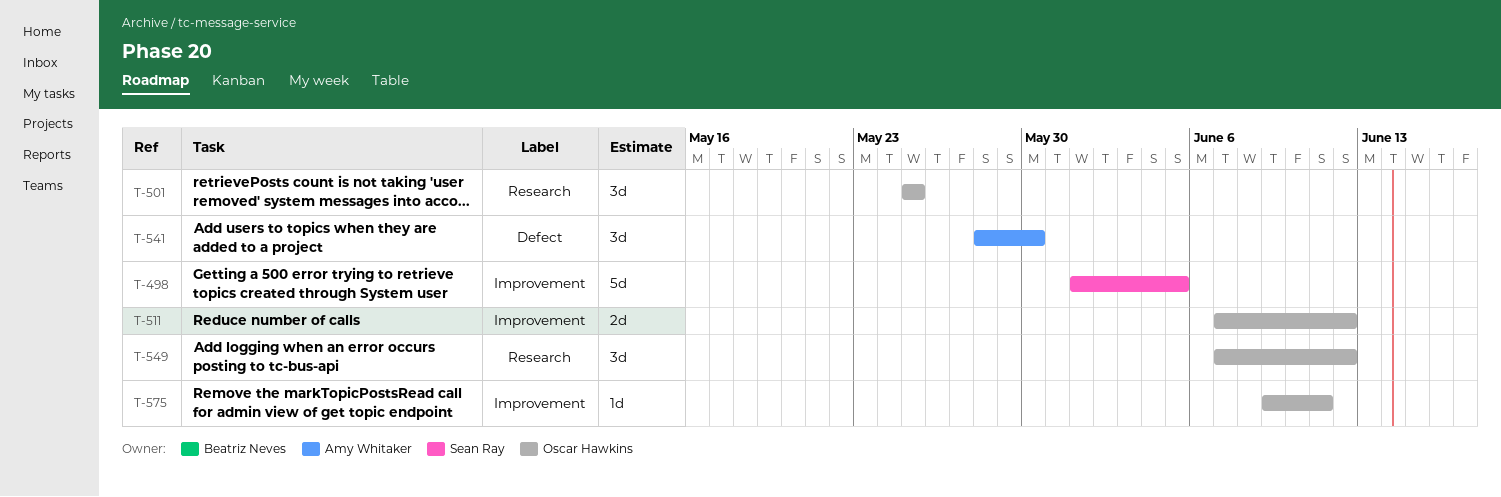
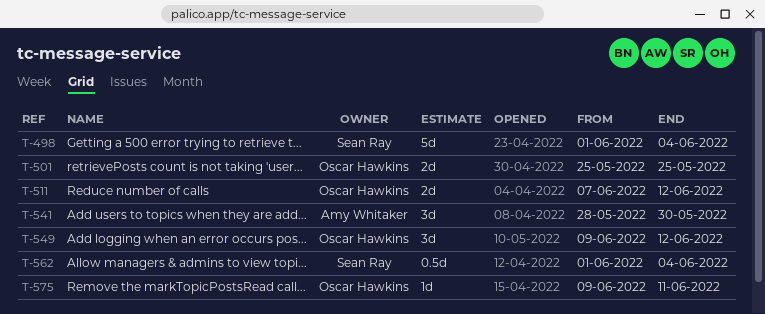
T-498, due: Jun 5 -> Jun 4
T-501, estimate: 3d -> 2d
T-549, start: Jun 7 -> Jun 9
T-562: none -> present

